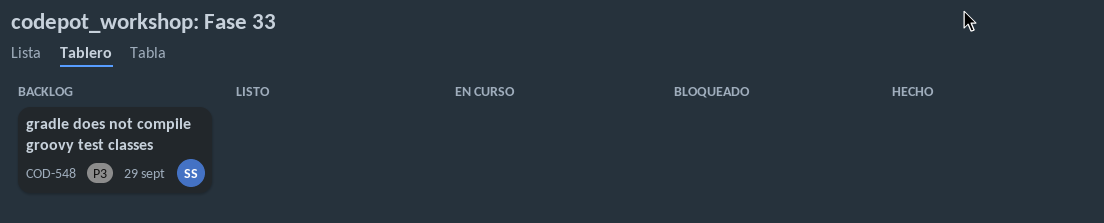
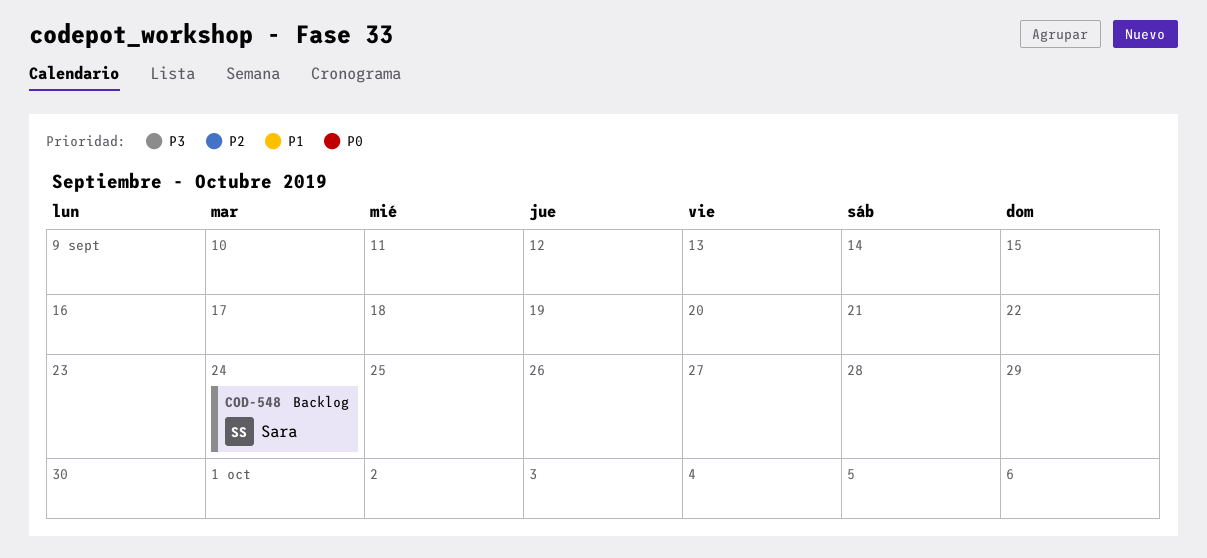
COD-548, due: Sep 29 -> Sep 24

